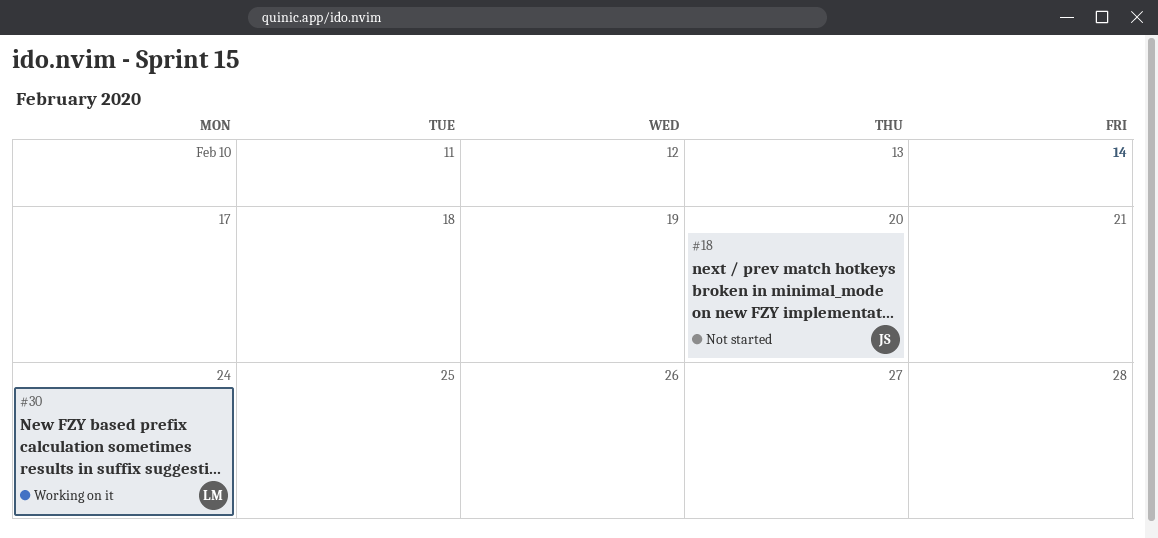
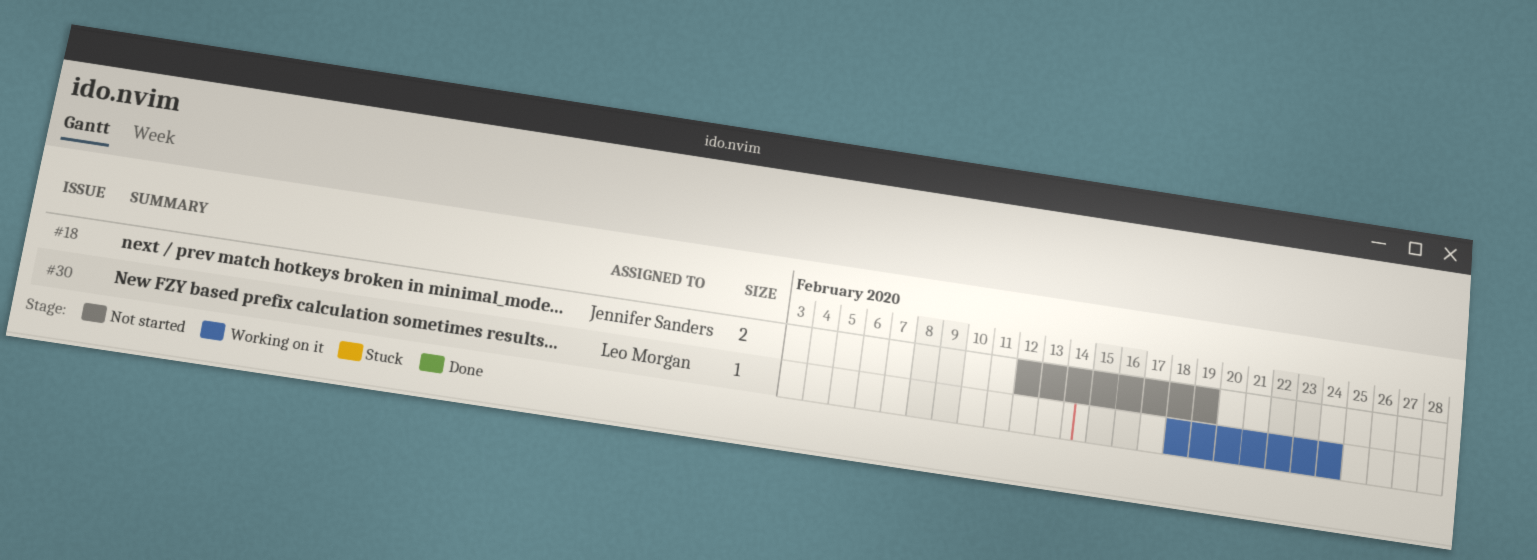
#18, due: Feb 20 -> Feb 19

